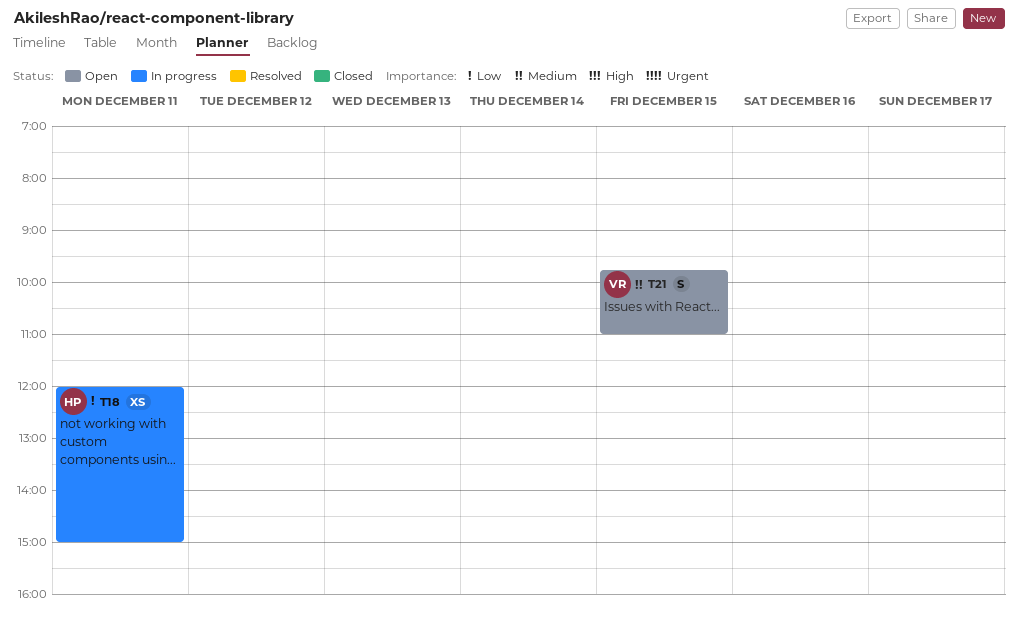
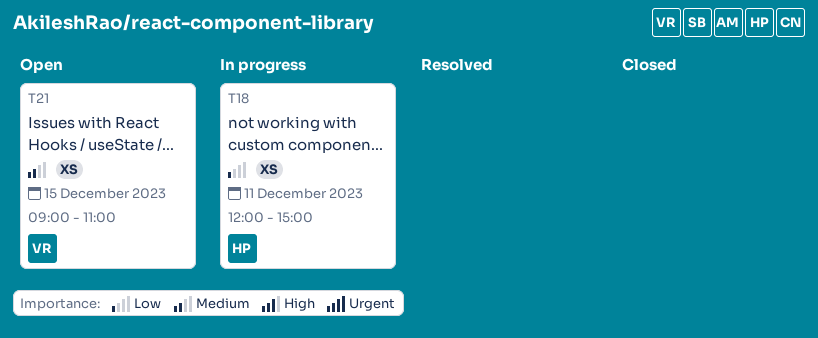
T21, estimate: S -> XS
T21, begins: 09:45 -> 09:00

